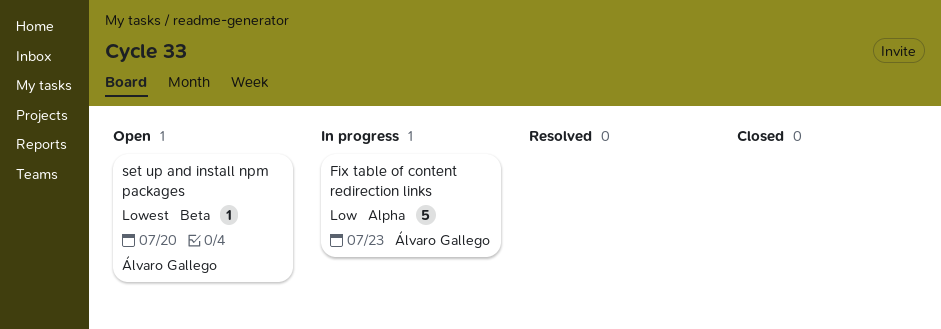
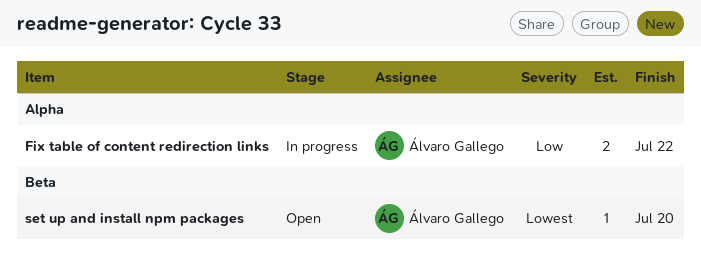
Fix table of content redirection links, estimate: 5 -> 2
Fix table of content redirection links, due: Jul 23 -> Jul 22

